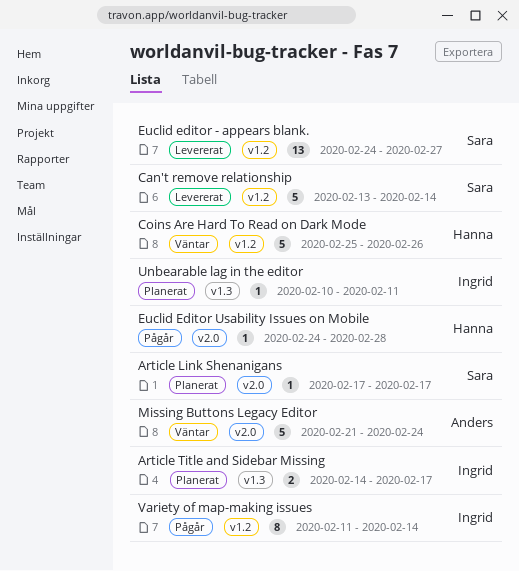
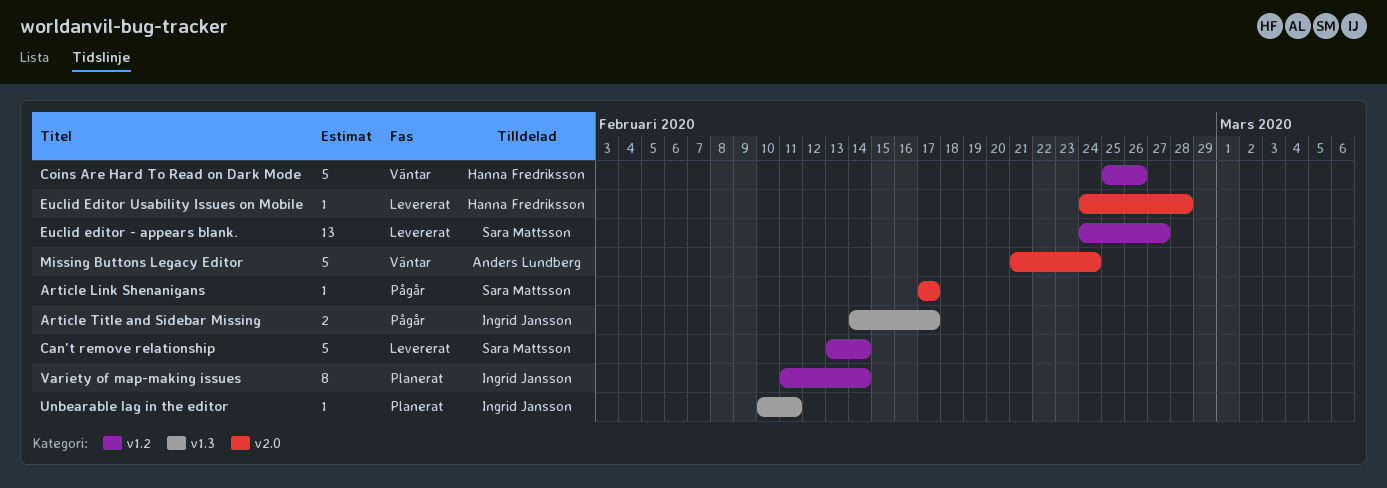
Article Link Shenanigans, status: Planerat -> Pågår
Article Title and Sidebar Missing, status: Planerat -> Pågår
Euclid Editor Usability Issues on Mobile, status: Pågår -> Levererat
Variety of map-making issues, status: Pågår -> Planerat

